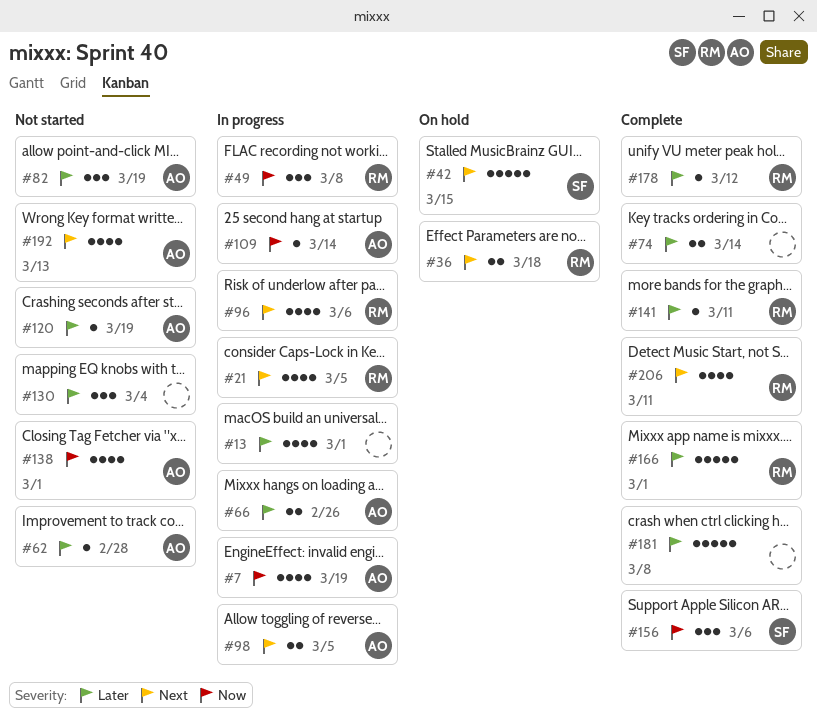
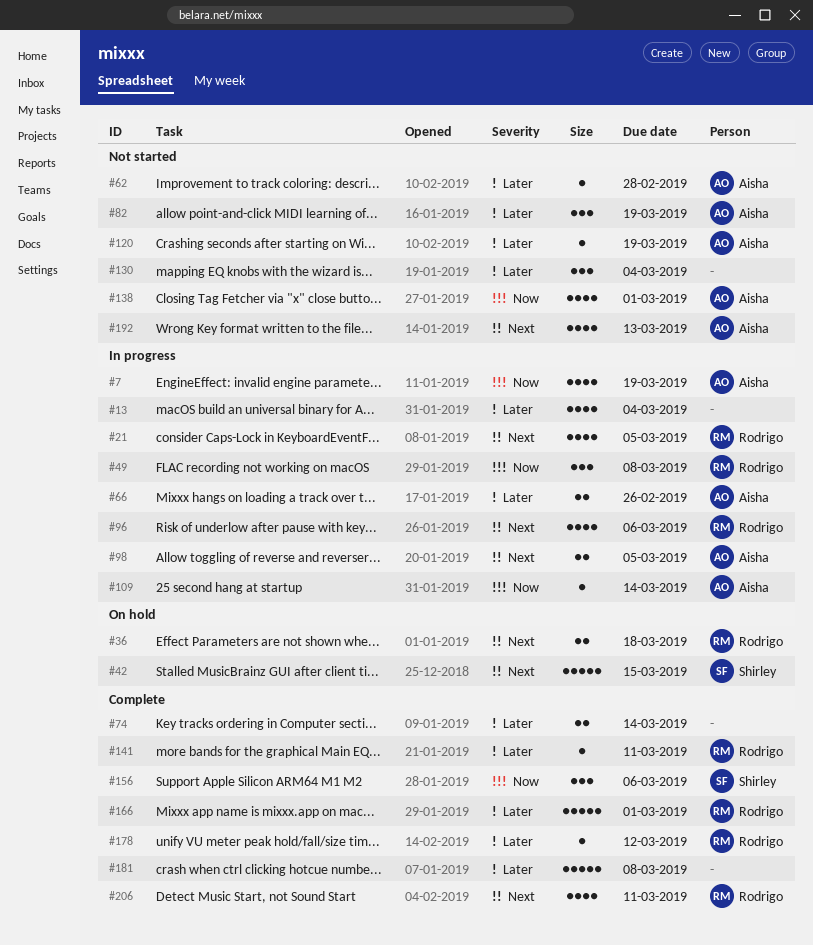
#13, due: Mar 1 -> Mar 4

